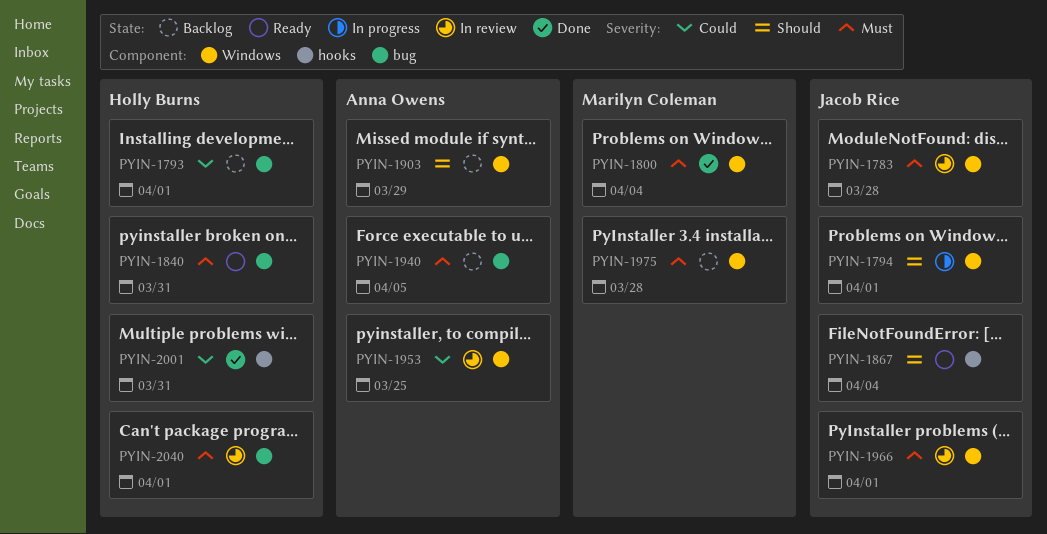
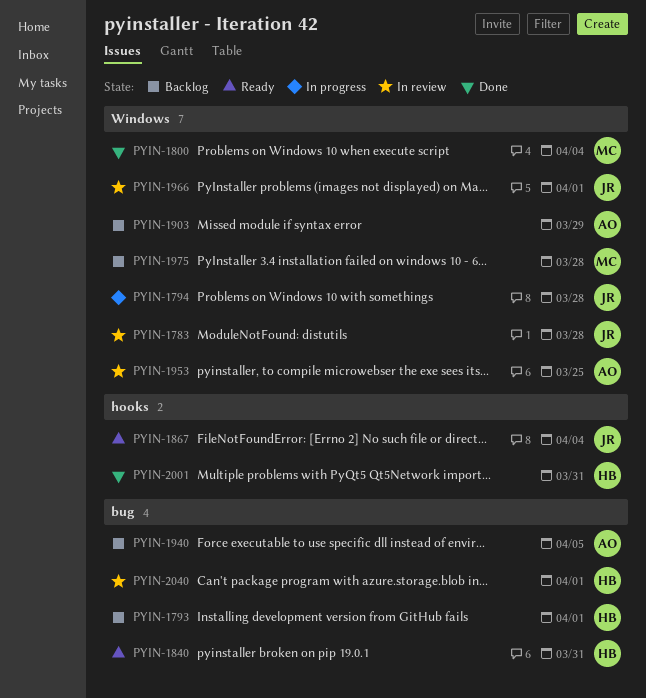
PYIN-1794, due: Apr 1 -> Mar 28

